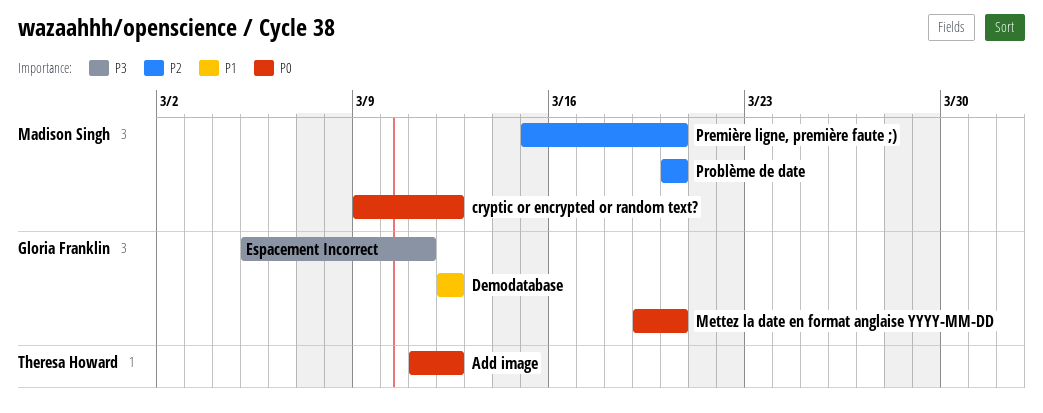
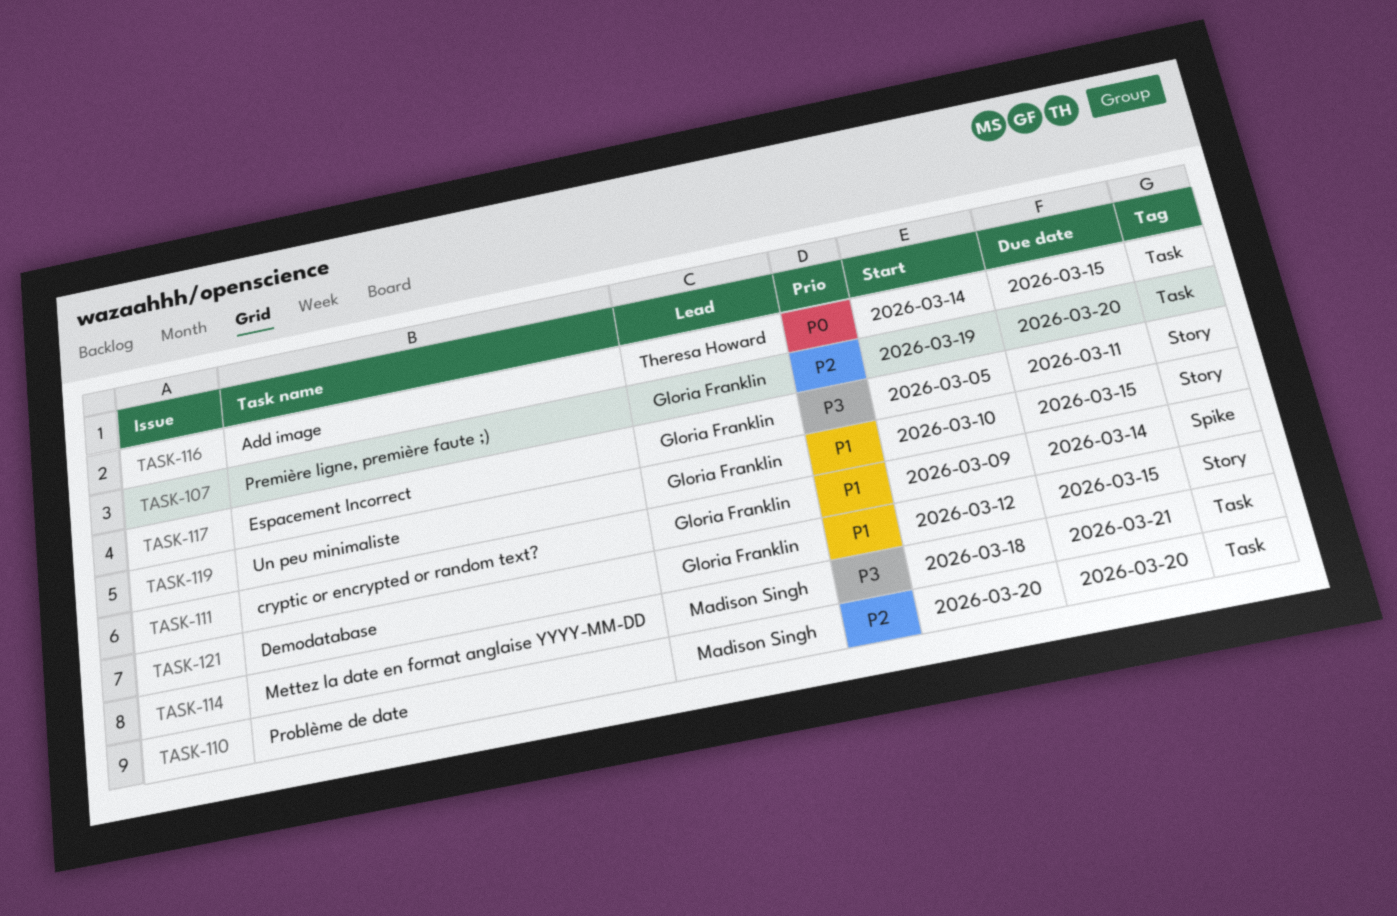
Add image, start: Mar 11 -> Mar 14
Add image, due: Mar 12 -> Mar 15
cryptic or encrypted or random text?, owner: Madison Singh -> Gloria Franklin
cryptic or encrypted or random text?, priority: P0 -> P1
cryptic or encrypted or random text?, due: Mar 12 -> Mar 14
Demodatabase, due: Mar 12 -> Mar 15
Mettez la date en format anglaise YYYY-MM-DD, owner: Gloria Franklin -> Madison Singh
Mettez la date en format anglaise YYYY-MM-DD, priority: P0 -> P3
Mettez la date en format anglaise YYYY-MM-DD, start: Mar 19 -> Mar 18
Mettez la date en format anglaise YYYY-MM-DD, due: Mar 20 -> Mar 21
Première ligne, première faute ;), owner: Madison Singh -> Gloria Franklin
Première ligne, première faute ;), start: Mar 15 -> Mar 19
Un peu minimaliste: none -> present

